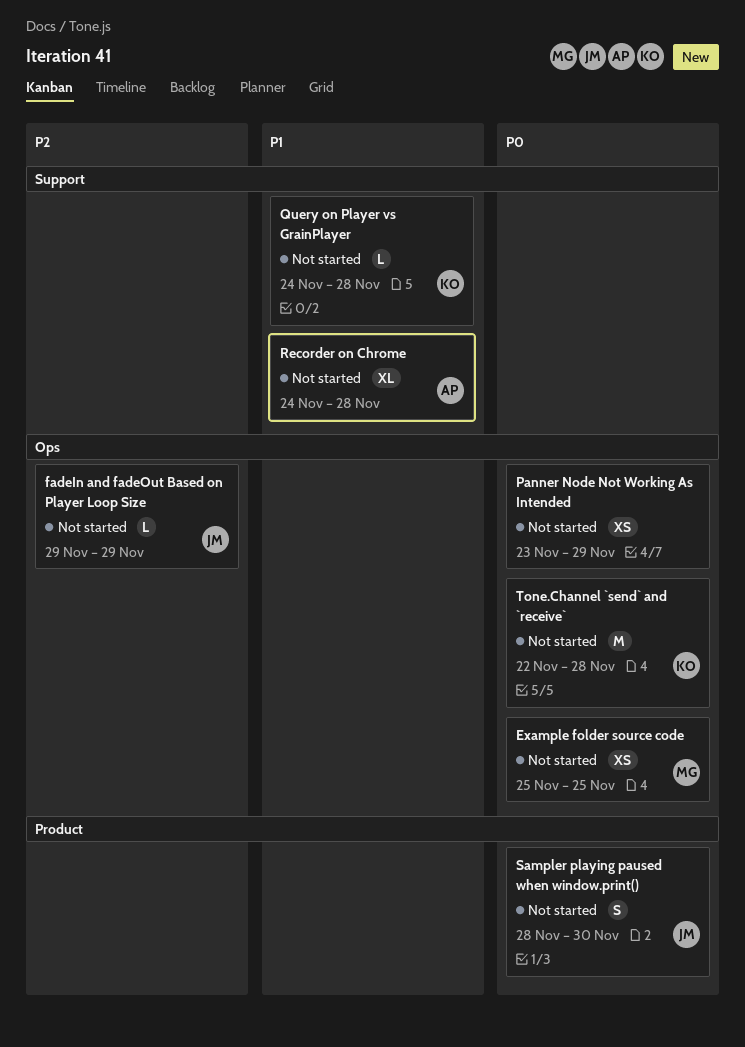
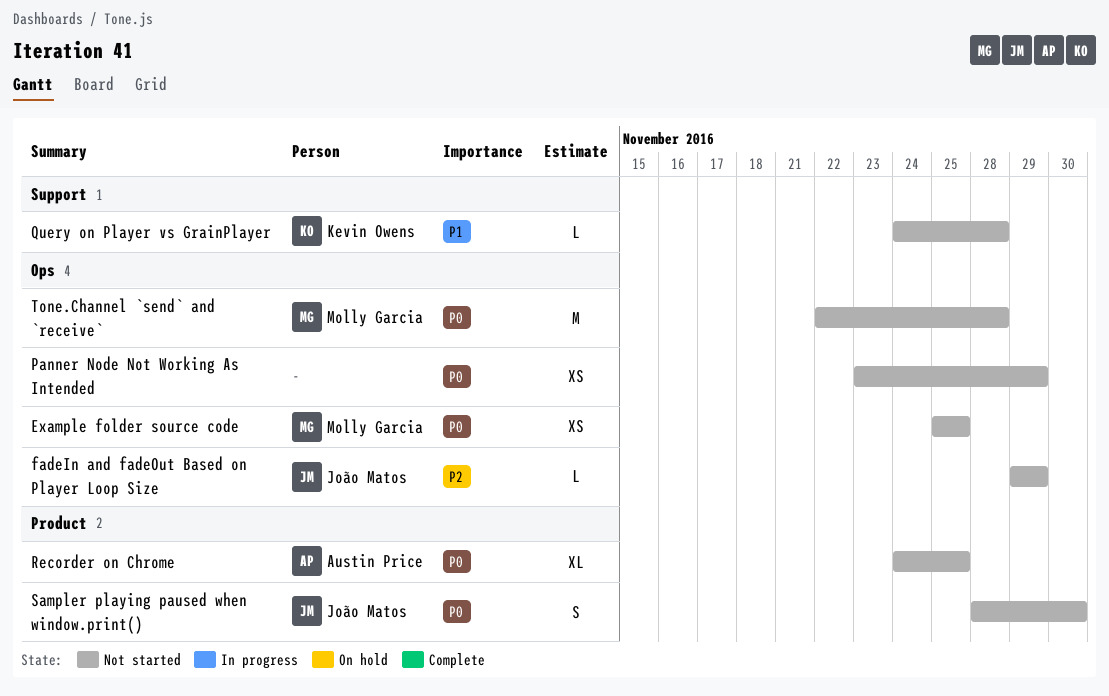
Recorder on Chrome, priority: P1 -> P0
Recorder on Chrome, label: Support -> Product
Recorder on Chrome, due: Nov 28 -> Nov 25
Tone.Channel `send` and `receive`, owner: Kevin Owens -> Molly Garcia

